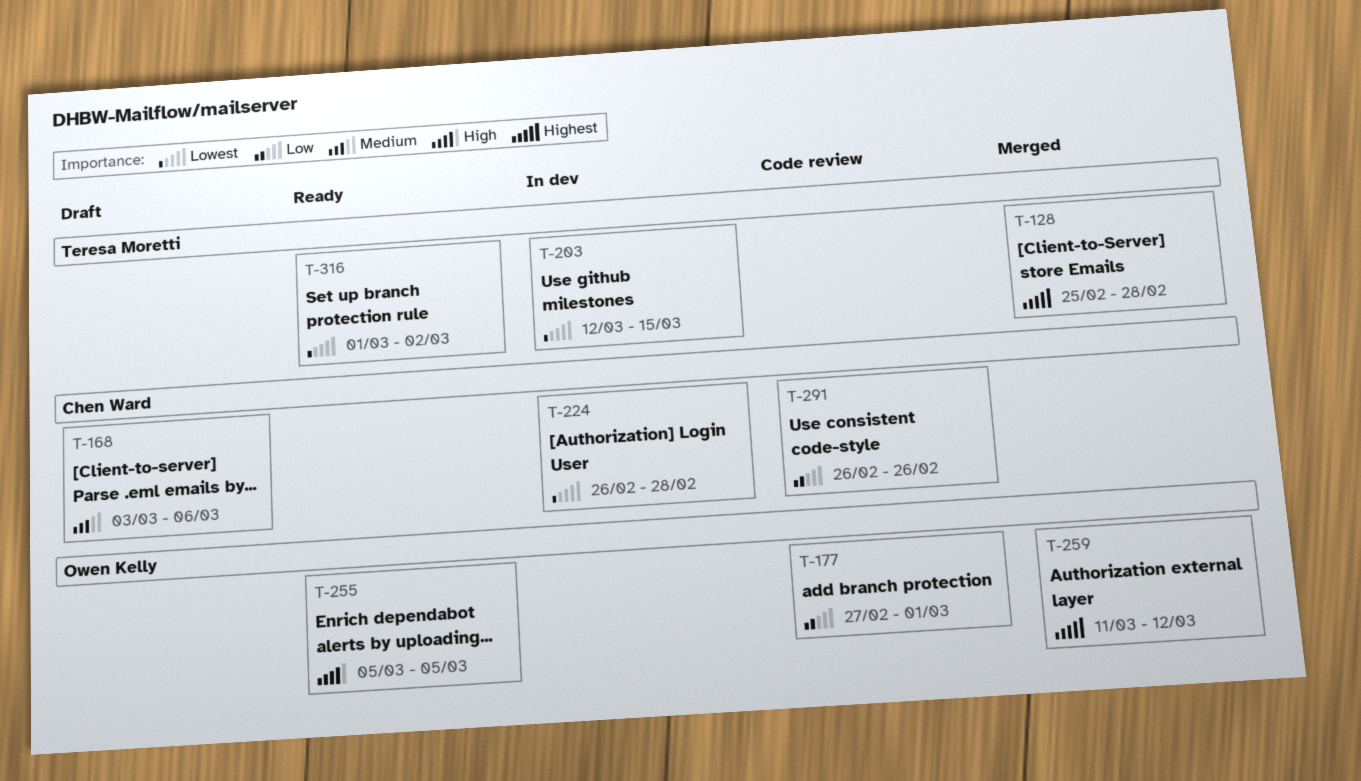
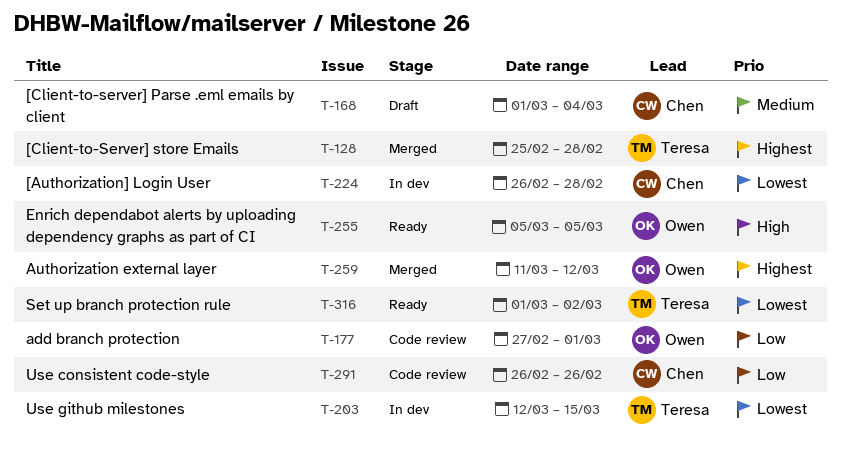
T-168, start: Mar 3 -> Mar 1
T-168, due: Mar 6 -> Mar 4

